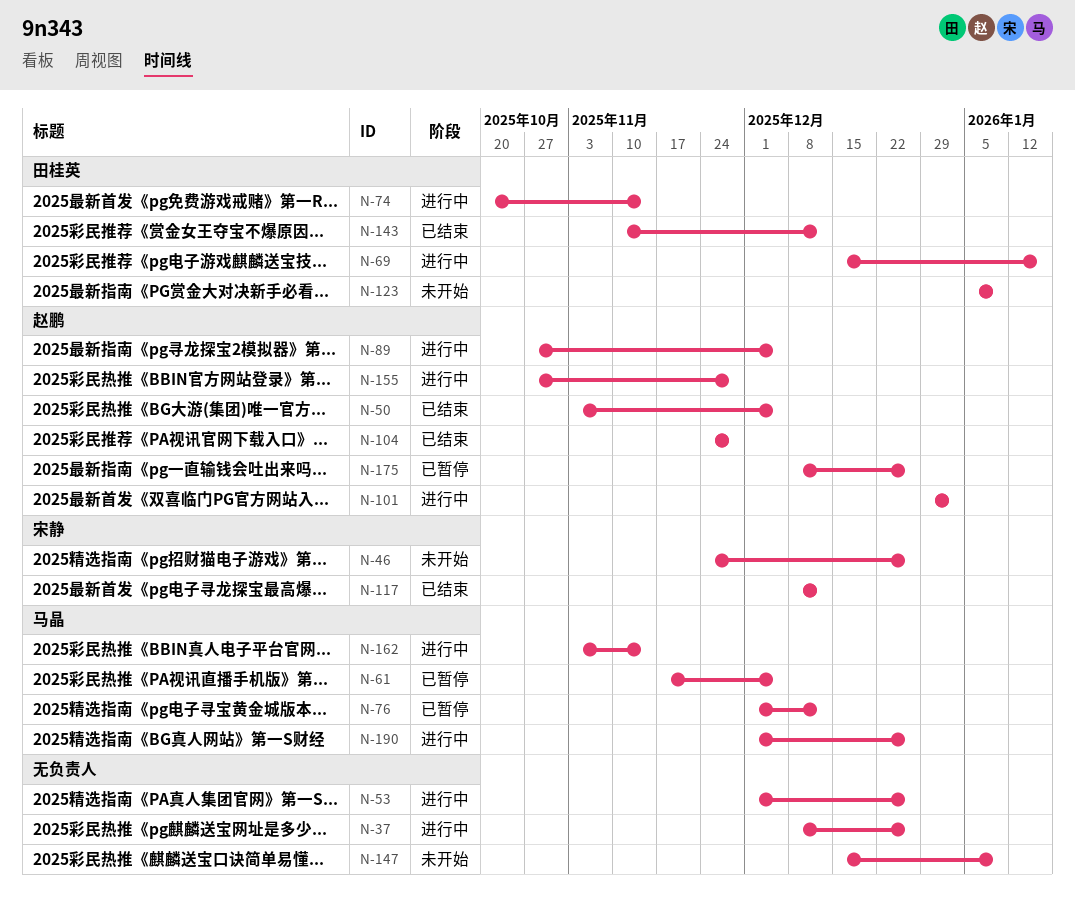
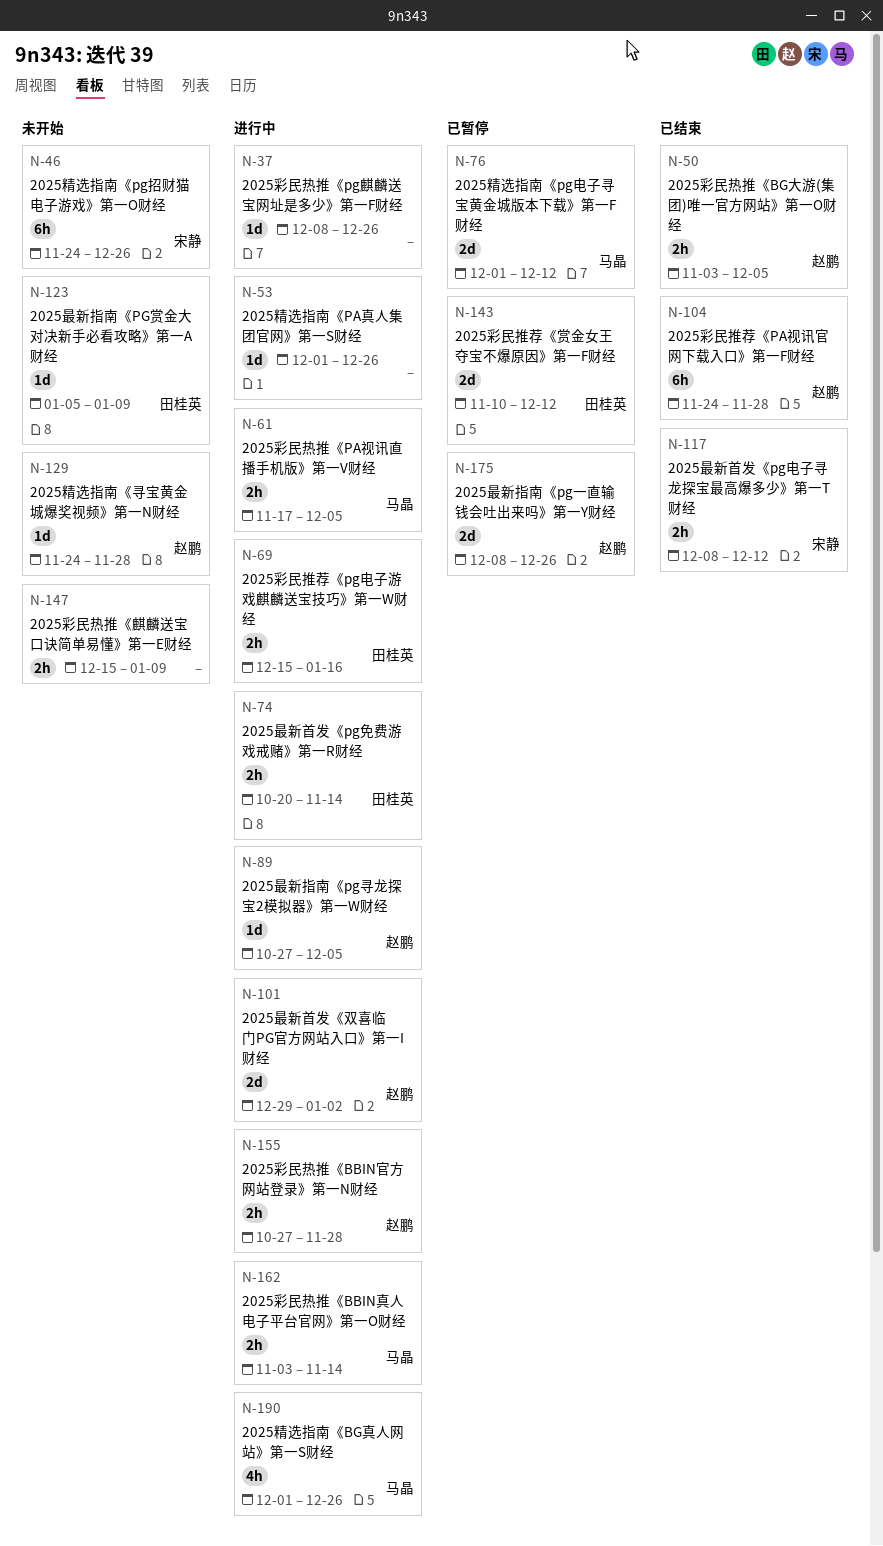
N-61, status: 已暂停 -> 进行中
N-129: none -> present
N-143, status: 已结束 -> 已暂停

